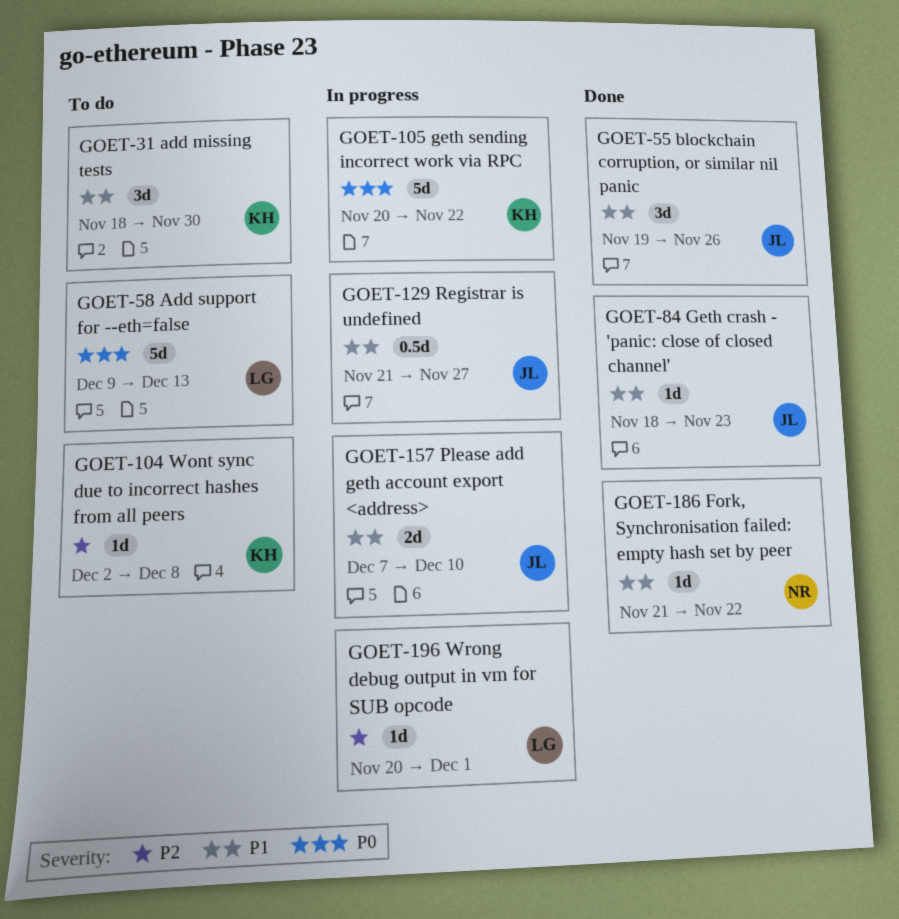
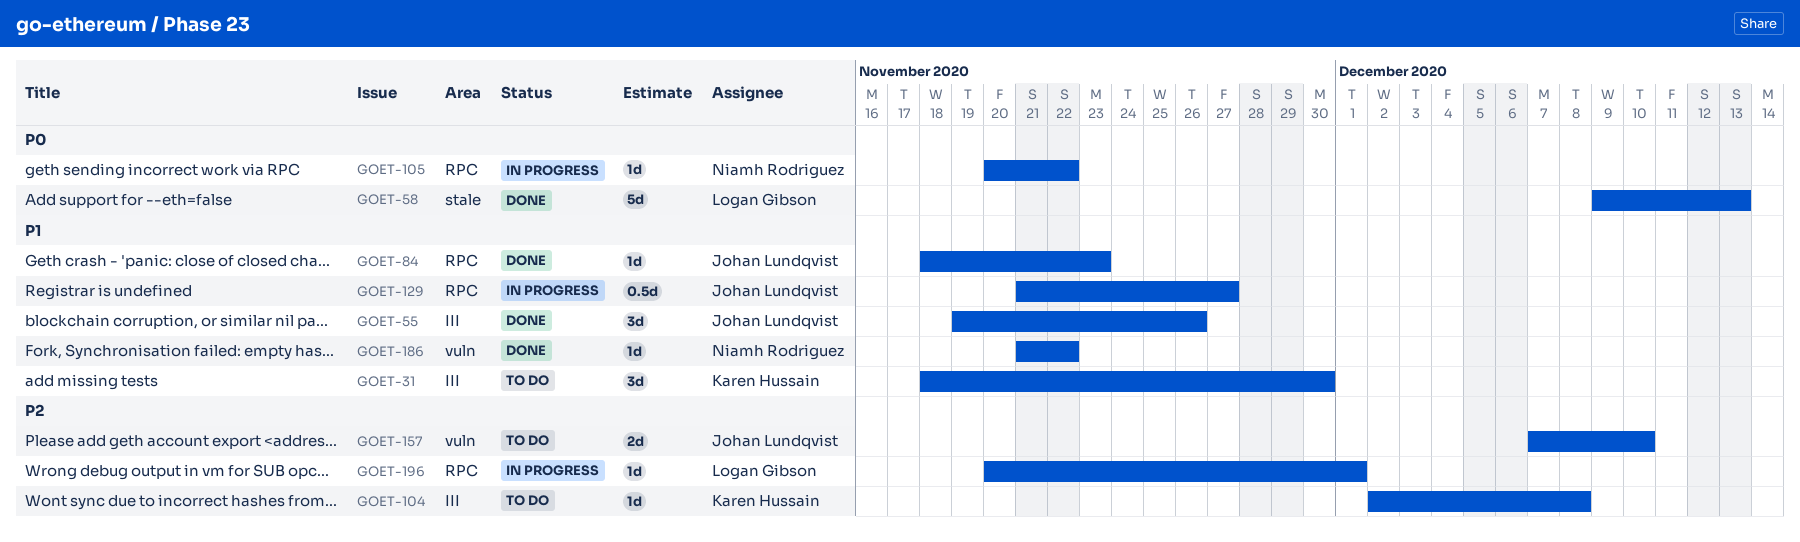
GOET-58, status: To do -> Done
GOET-105, owner: Karen Hussain -> Niamh Rodriguez
GOET-105, estimate: 5d -> 1d
GOET-157, status: In progress -> To do
GOET-157, priority: P1 -> P2

